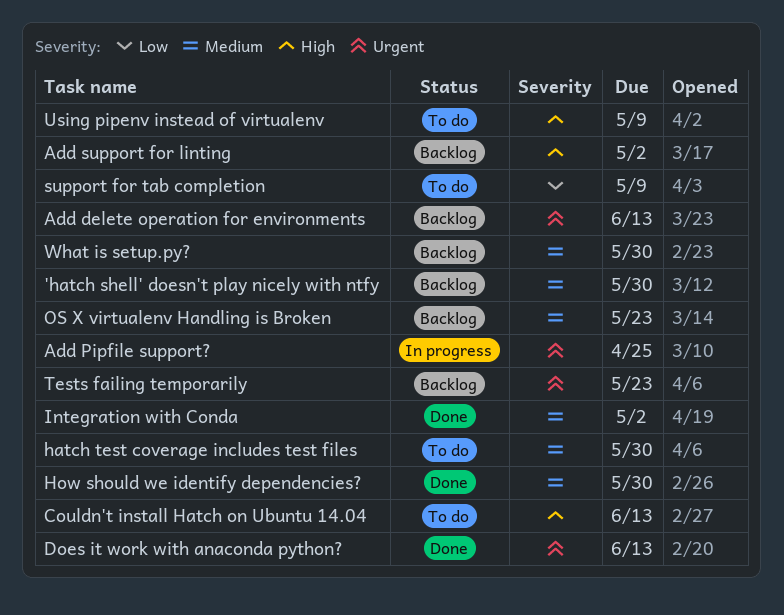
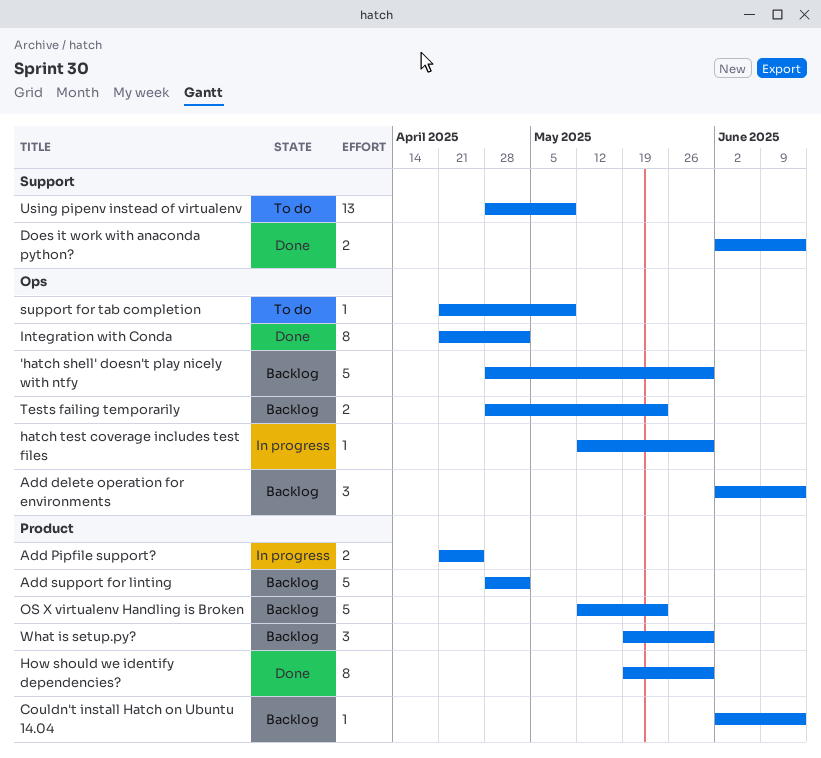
Couldn't install Hatch on Ubuntu 14.04, status: To do -> Backlog
hatch test coverage includes test files, status: To do -> In progress

